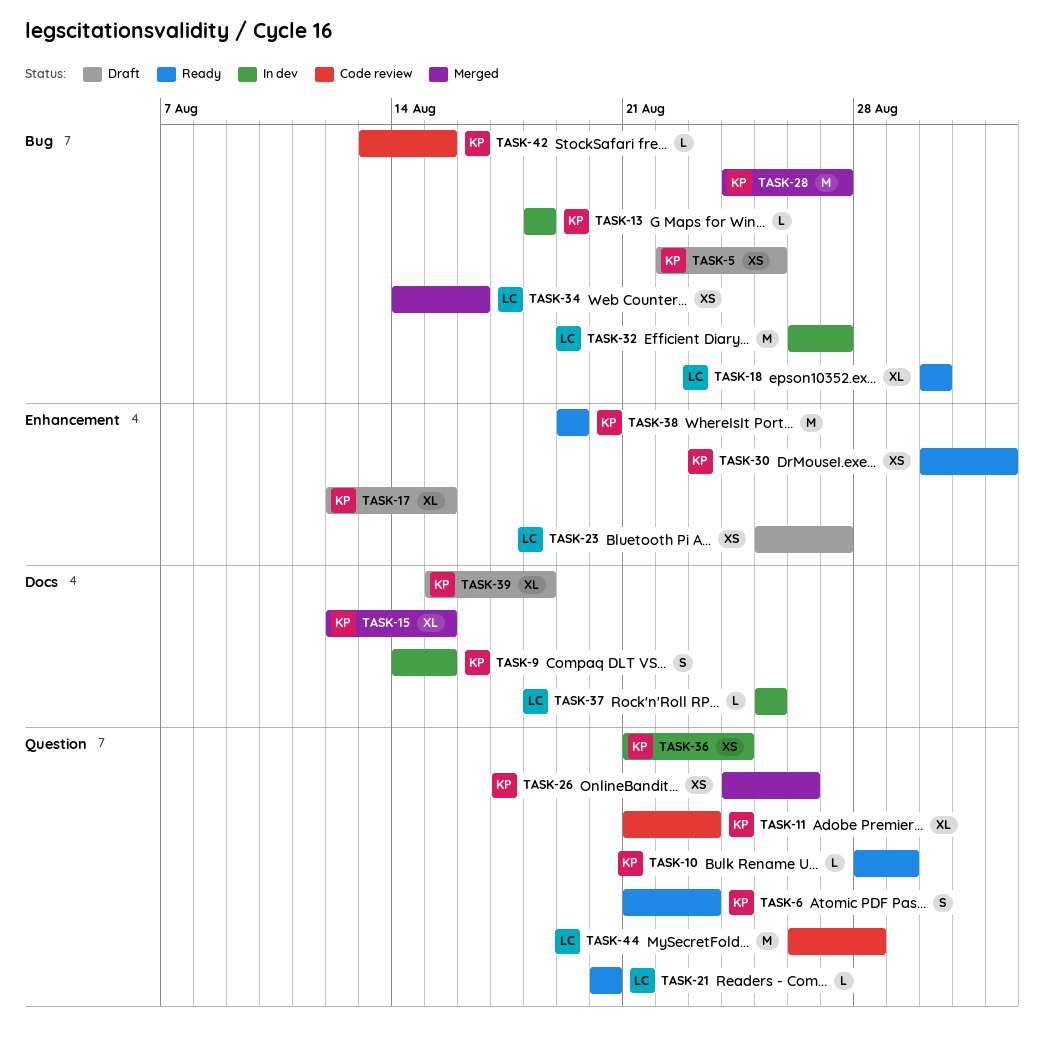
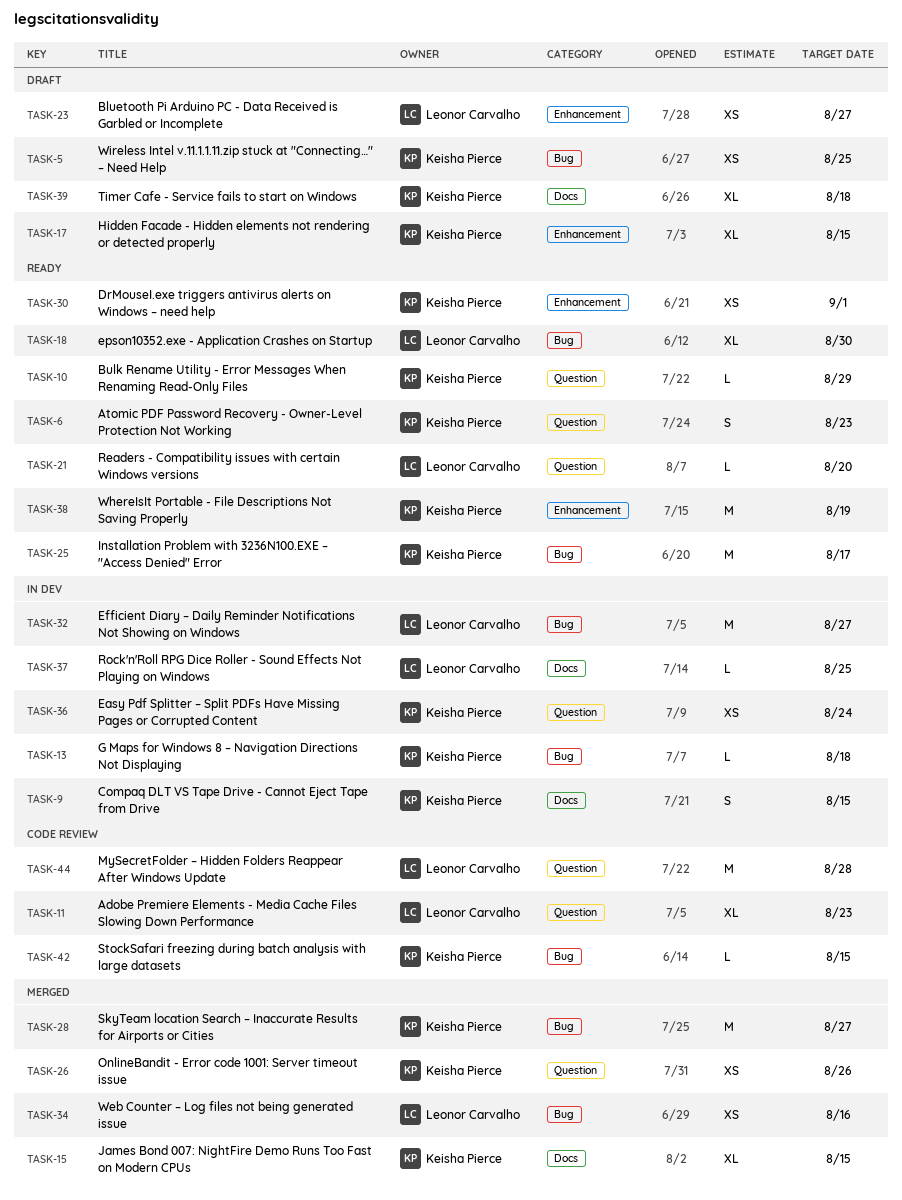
TASK-11, owner: Keisha Pierce -> Leonor Carvalho
TASK-25: none -> present

